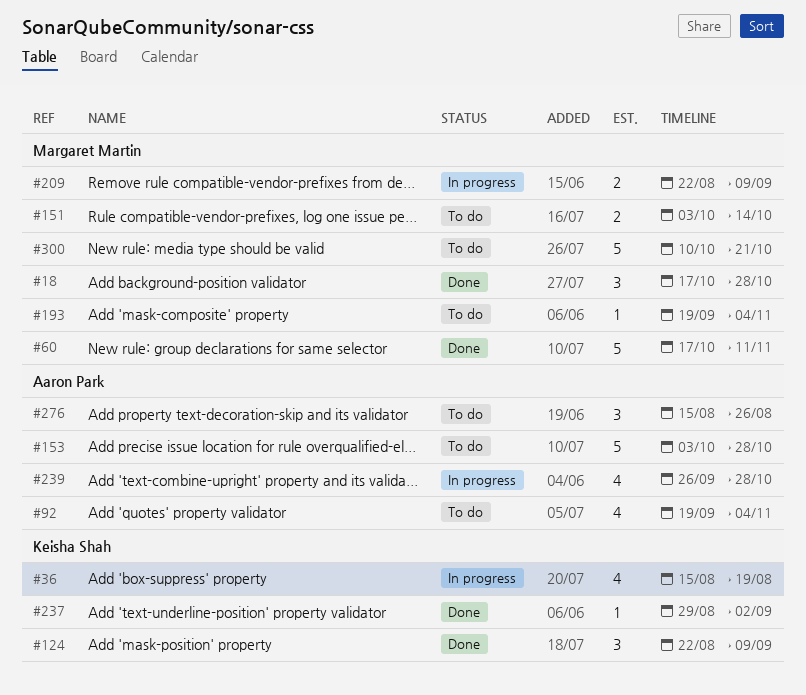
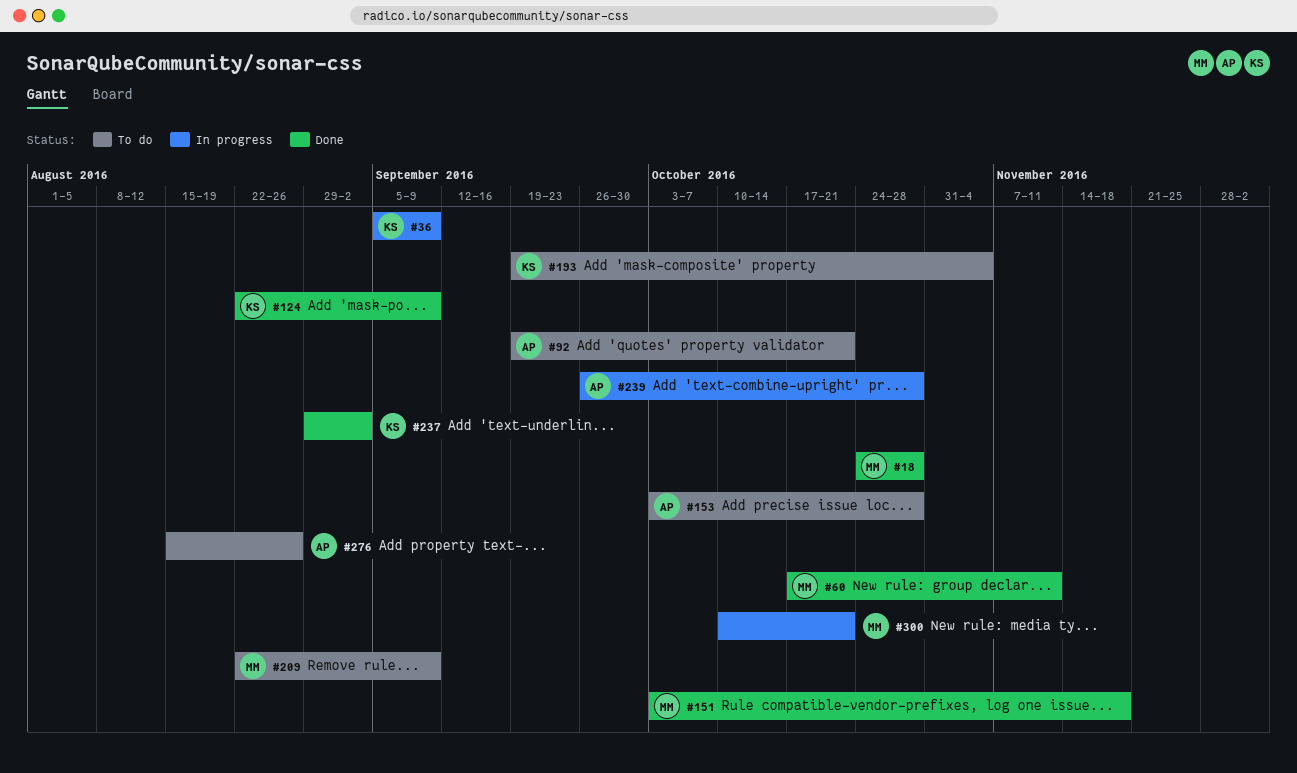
#18, start: Oct 17 -> Oct 24
#36, start: Aug 15 -> Sep 5
#36, due: Aug 19 -> Sep 9
#92, due: Nov 4 -> Oct 21
#151, status: To do -> Done
#151, due: Oct 14 -> Nov 18
#193, owner: Margaret Martin -> Keisha Shah
#209, status: In progress -> To do
#300, status: To do -> In progress

